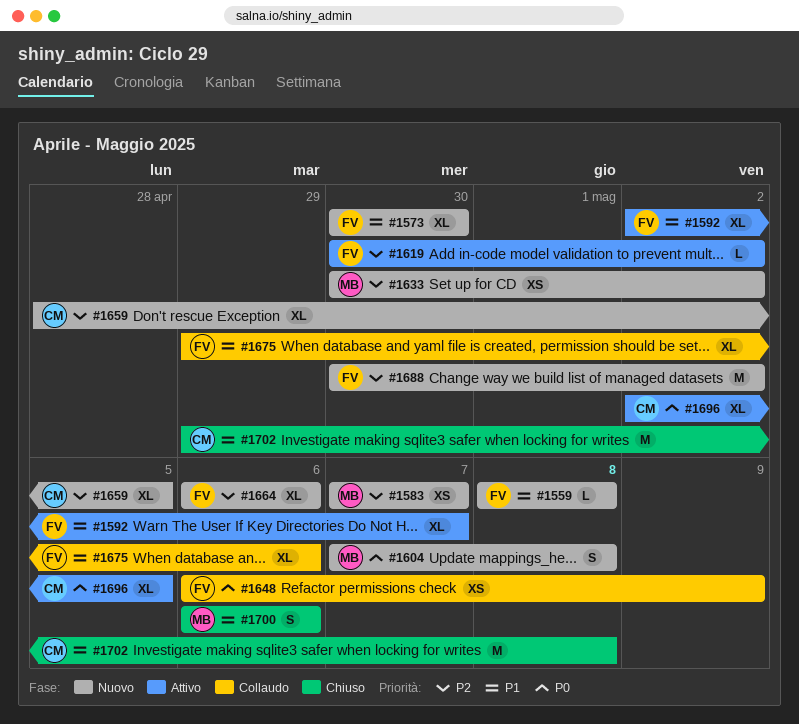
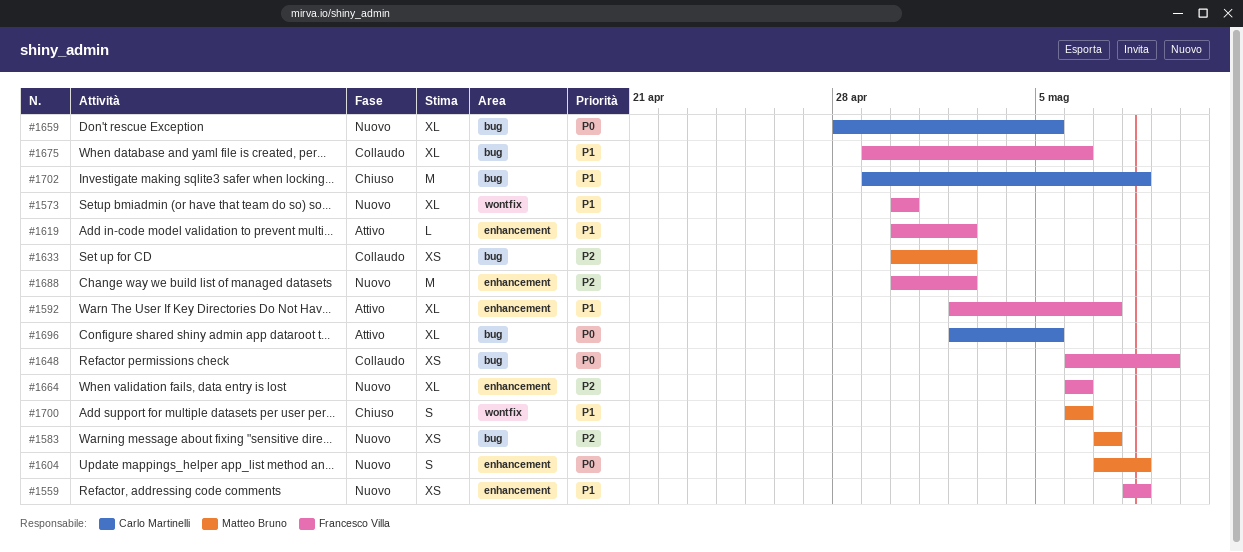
#1559, estimate: L -> XS
#1619, priority: P2 -> P1
#1633, status: Nuovo -> Collaudo
#1659, priority: P2 -> P0

